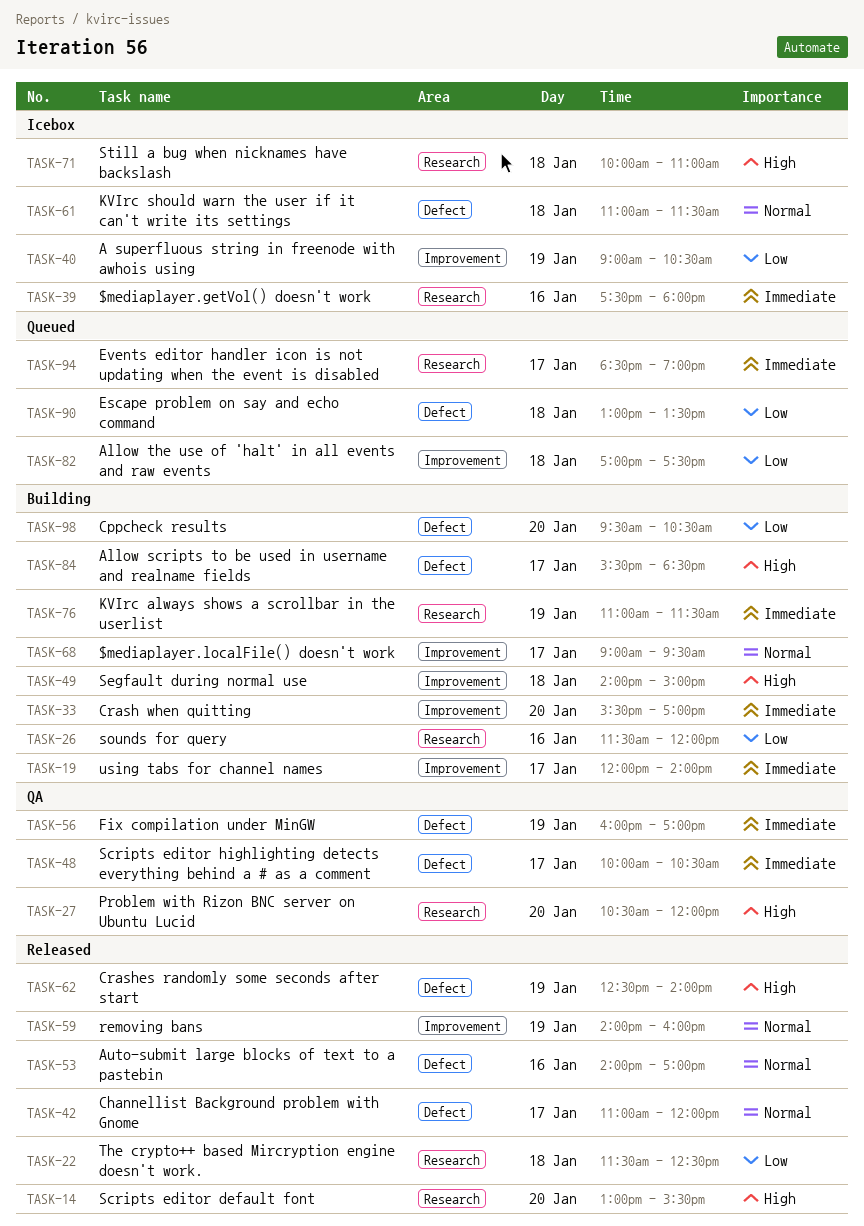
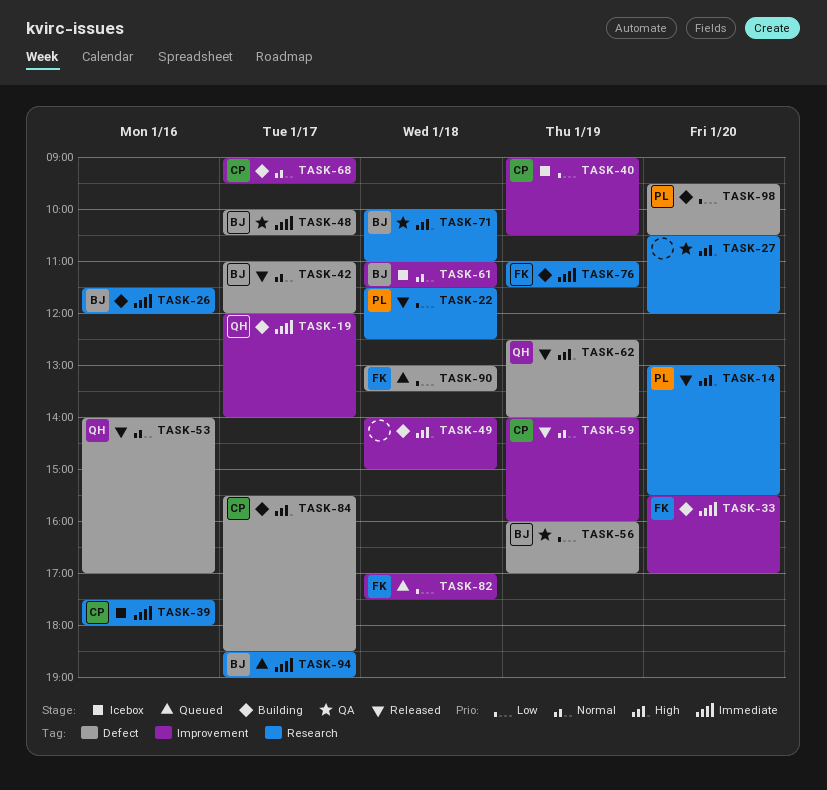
TASK-26, priority: Low -> Immediate
TASK-56, priority: Immediate -> Low
TASK-61, label: Defect -> Improvement
TASK-71, status: Icebox -> QA

